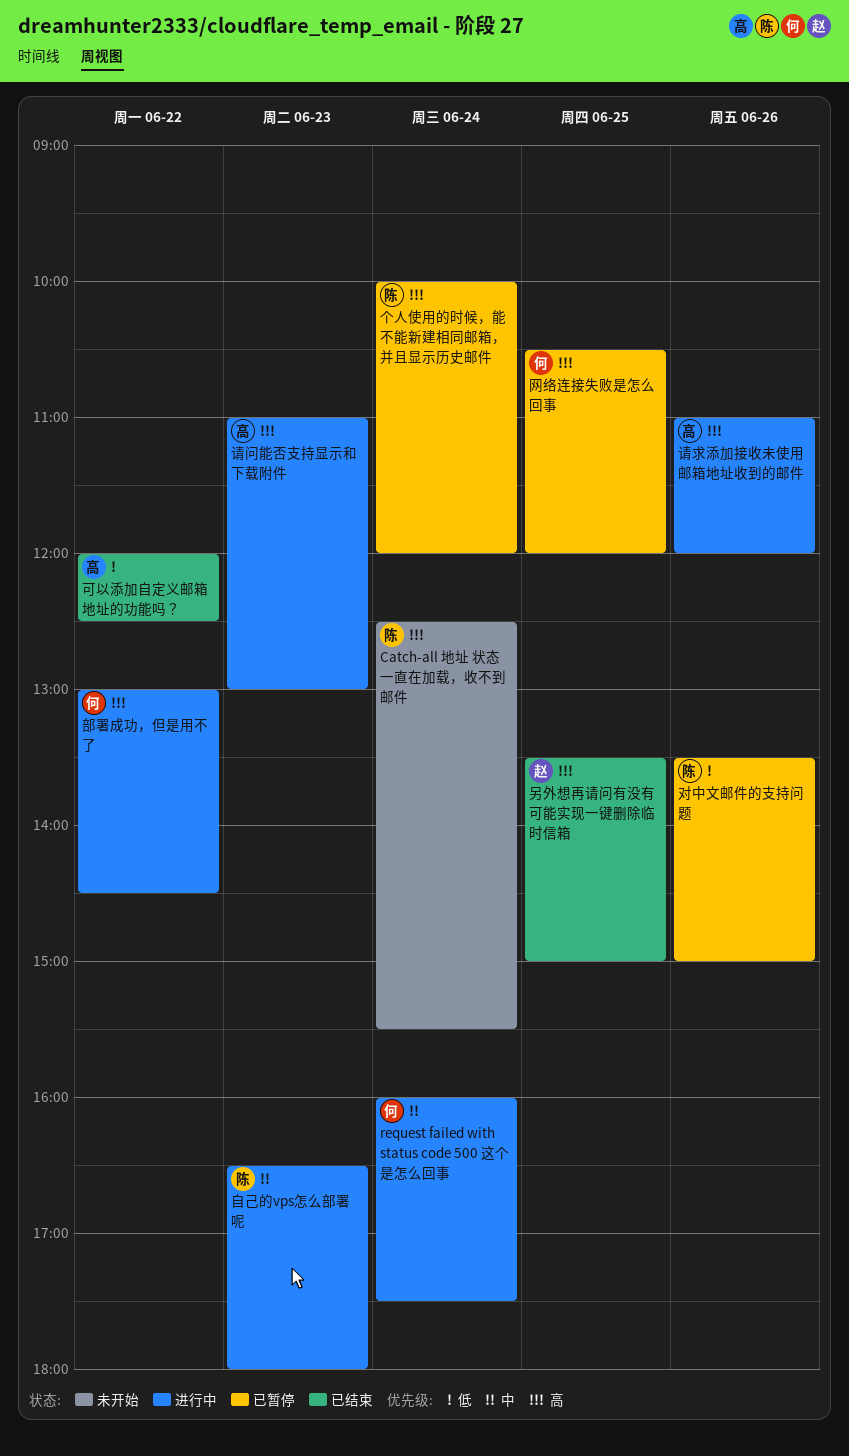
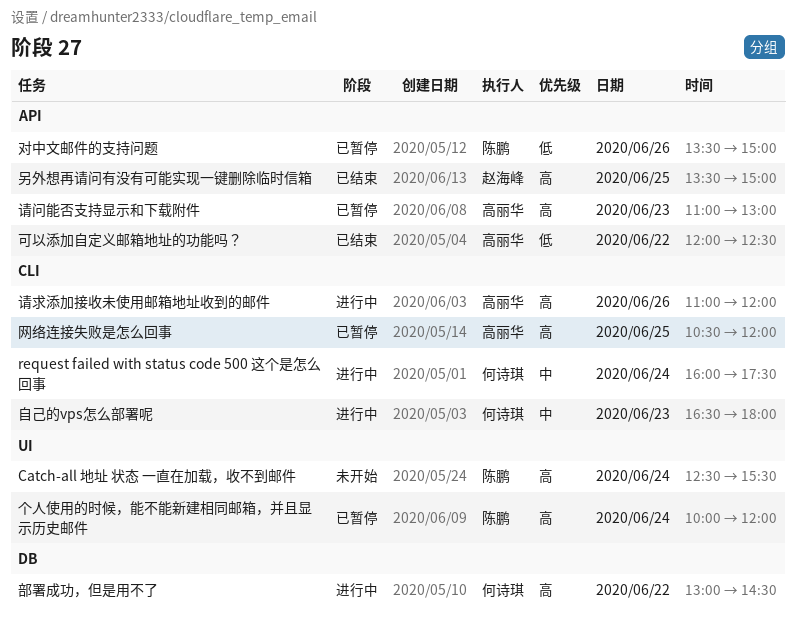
网络连接失败是怎么回事, owner: 何诗琪 -> 高丽华
自己的vps怎么部署呢, owner: 陈鹏 -> 何诗琪
请问能否支持显示和下载附件, status: 进行中 -> 已暂停

